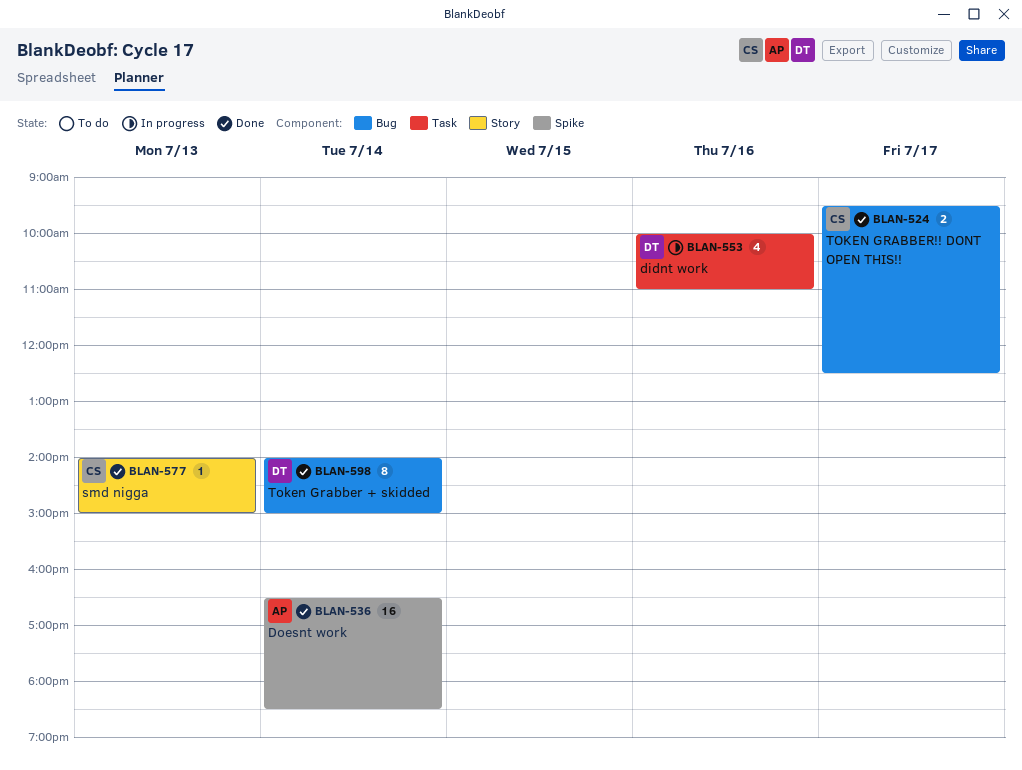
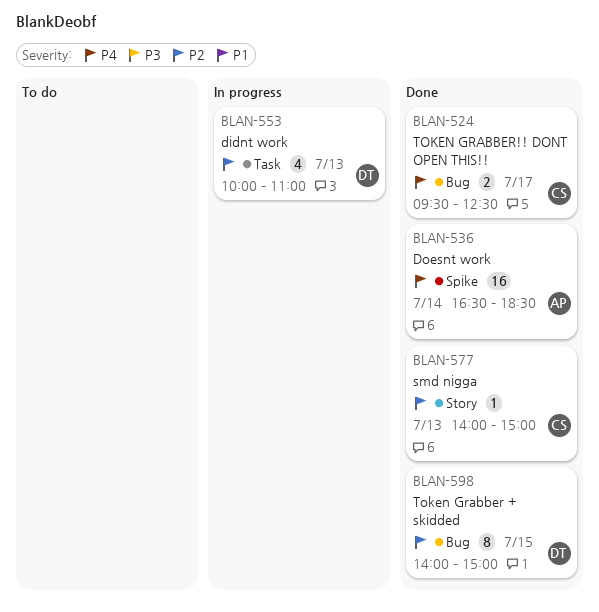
BLAN-553, day: Jul 16 -> Jul 13
BLAN-598, day: Jul 14 -> Jul 15

